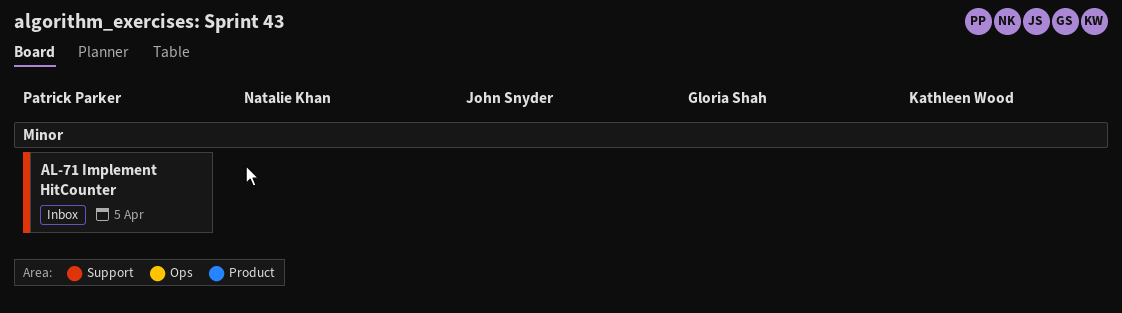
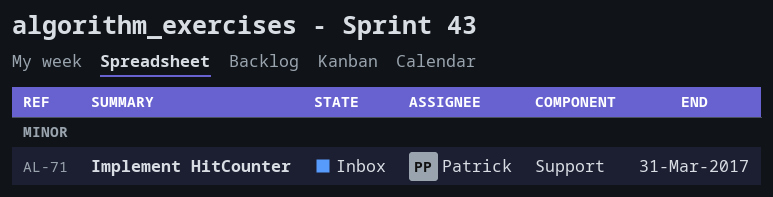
AL-71, due: Apr 5 -> Mar 31

